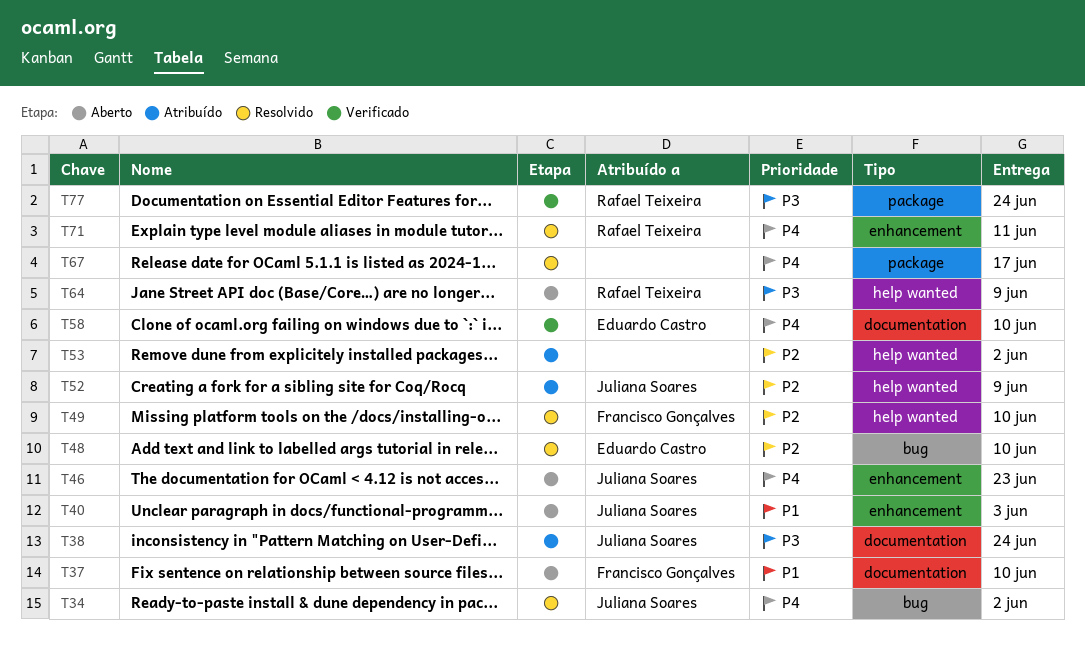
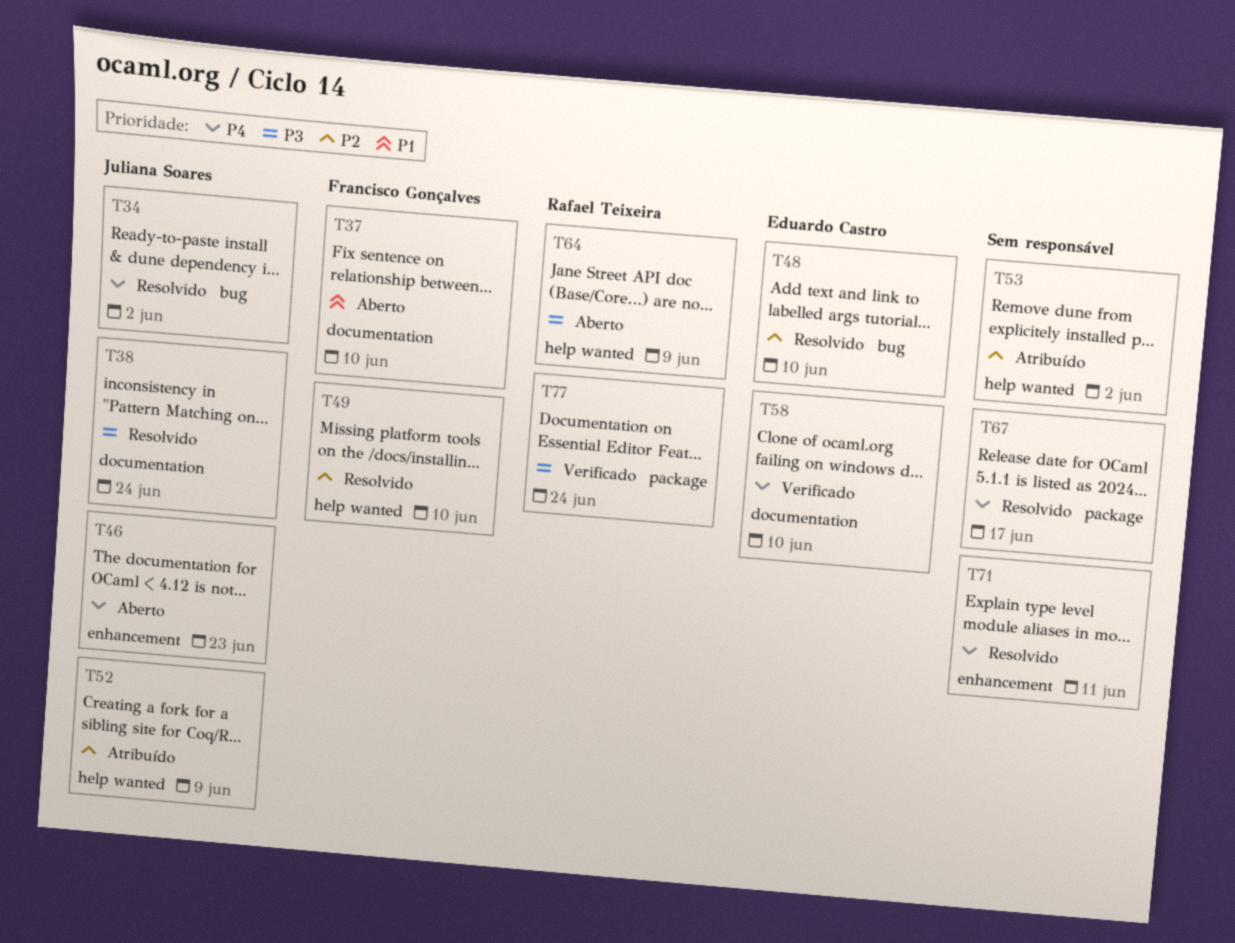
T38, status: Atribuído -> Resolvido
T40: present -> none
T71, owner: Rafael Teixeira -> none

